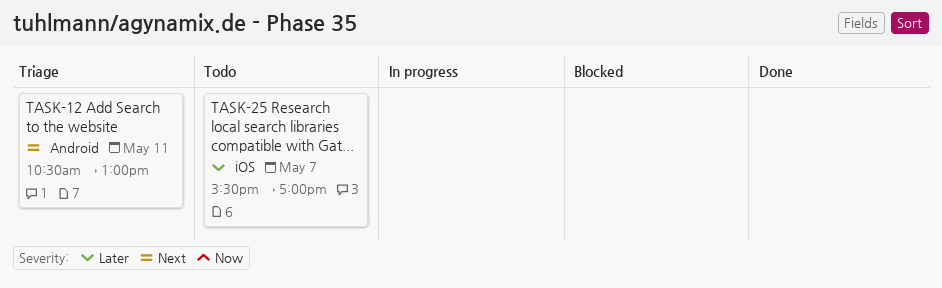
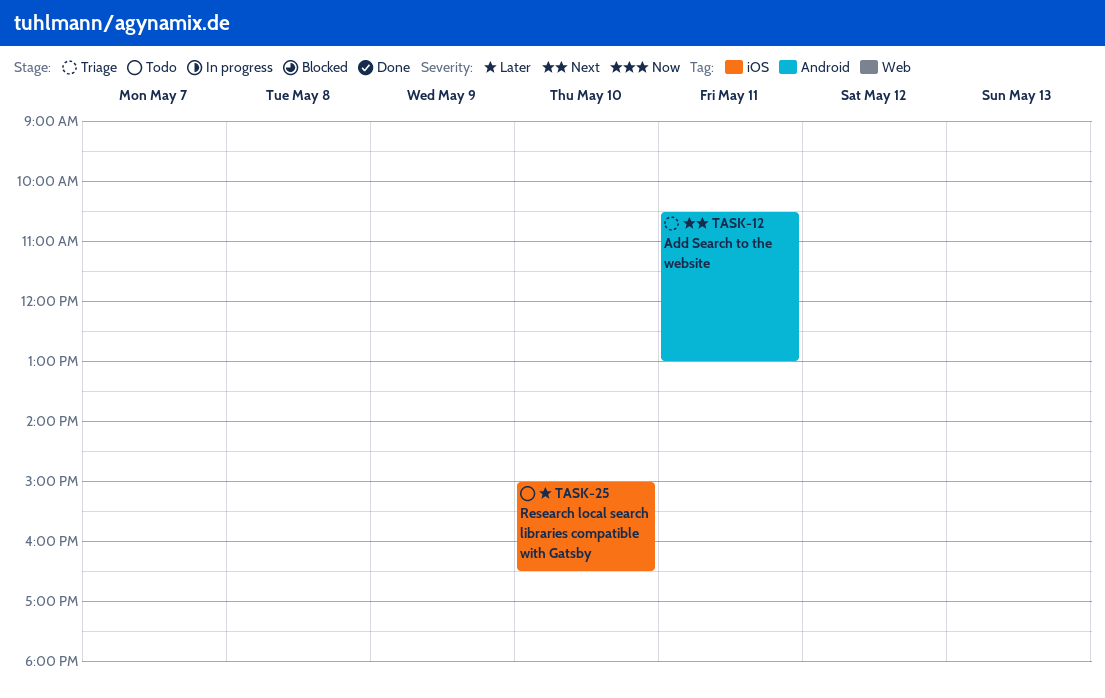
TASK-25, day: May 7 -> May 10
TASK-25, begins: 15:30 -> 15:00
TASK-25, ends: 17:00 -> 16:30

